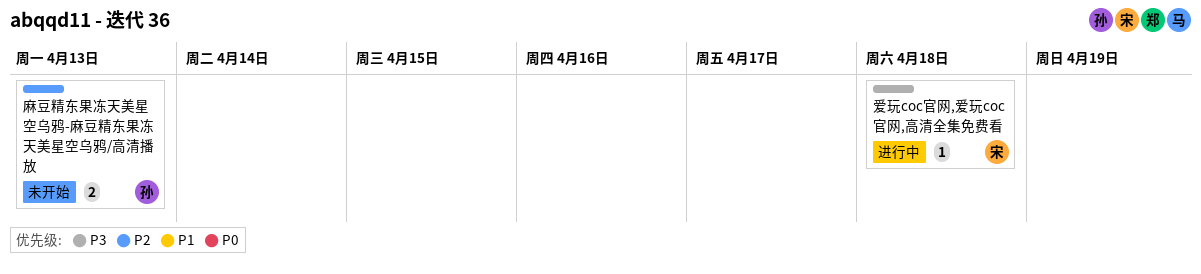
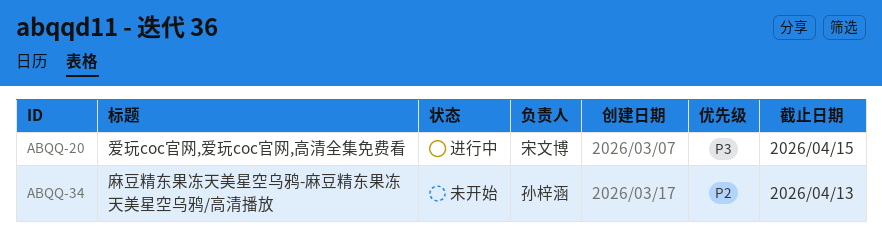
爱玩coc官网,爱玩coc官网,高清全集免费看, due: Apr 18 -> Apr 15

